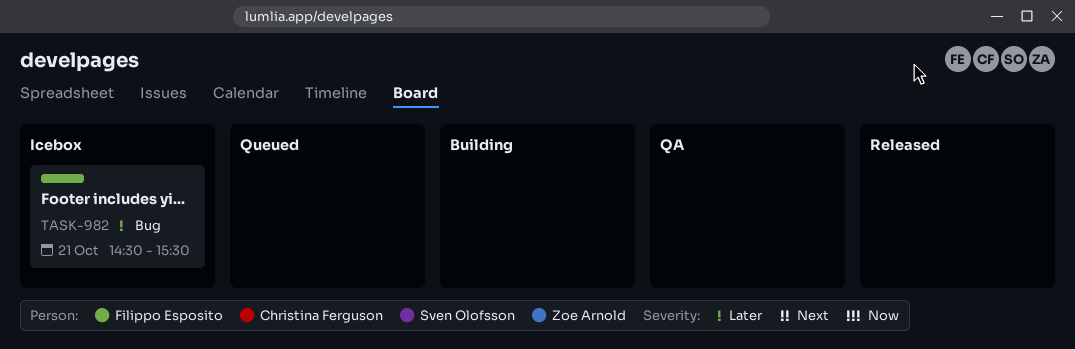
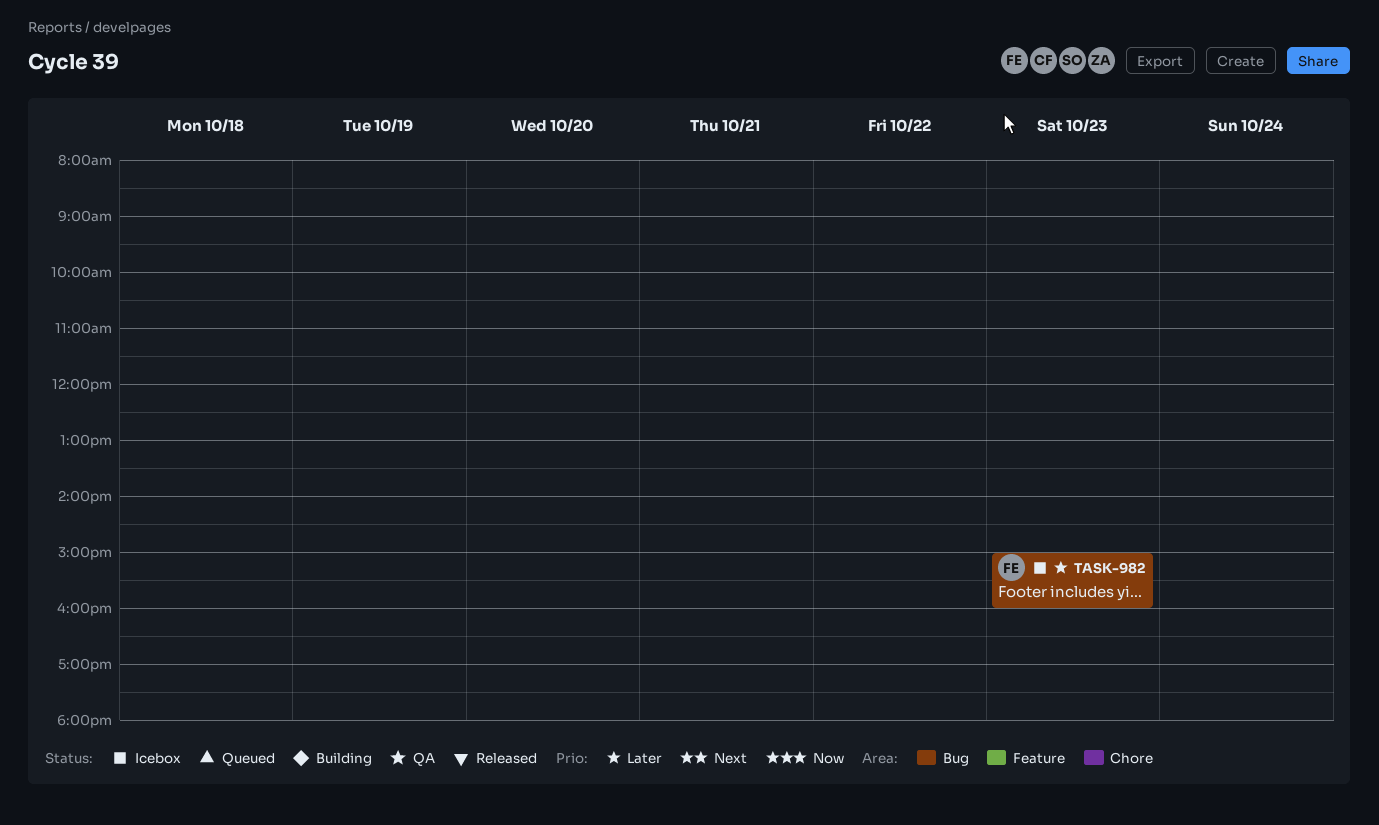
TASK-982, day: Oct 21 -> Oct 23
TASK-982, begins: 14:30 -> 15:00
TASK-982, ends: 15:30 -> 16:00

